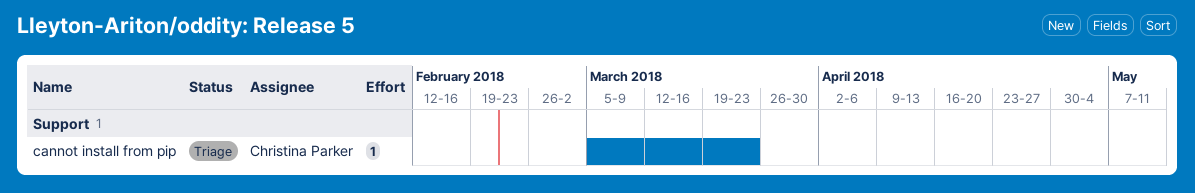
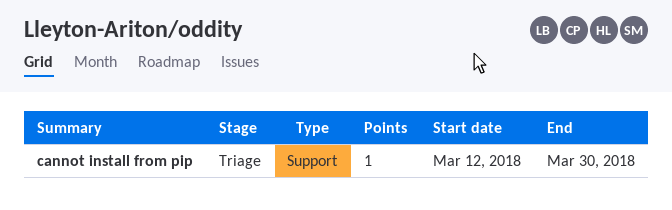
cannot install from pip, start: Mar 5 -> Mar 12
cannot install from pip, due: Mar 23 -> Mar 30

